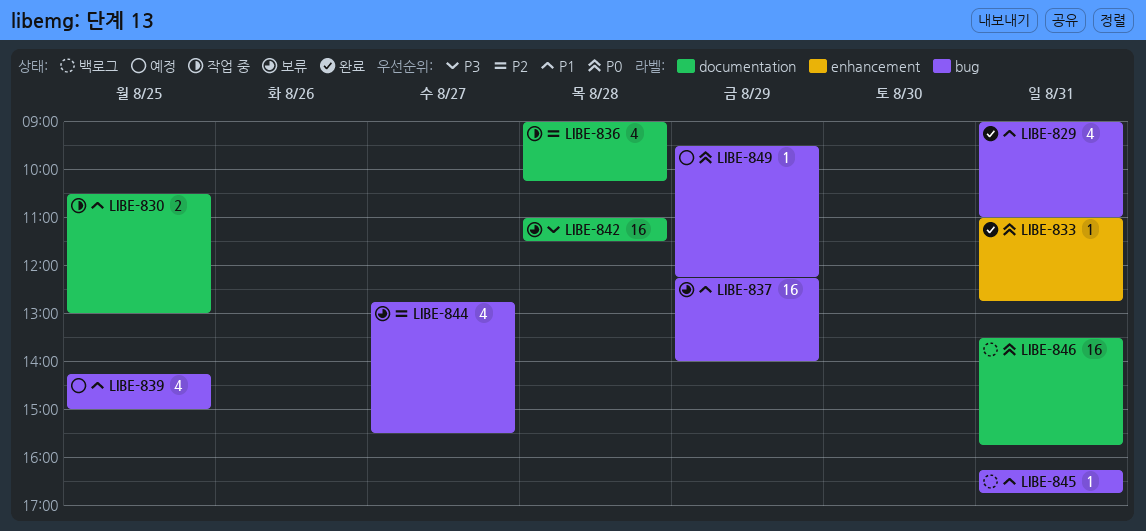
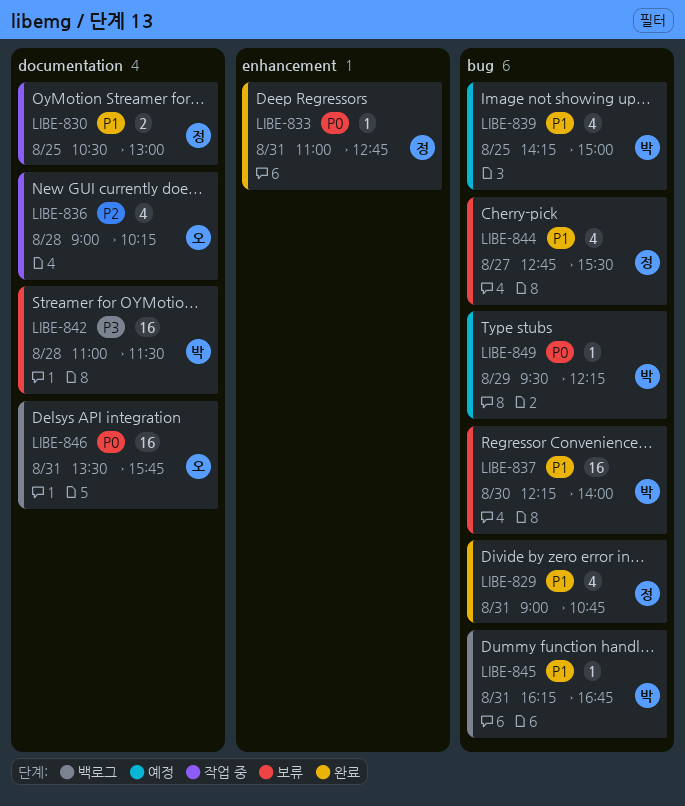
LIBE-829, ends: 11:00 -> 10:45
LIBE-837, day: Aug 29 -> Aug 30
LIBE-844, priority: P2 -> P1

